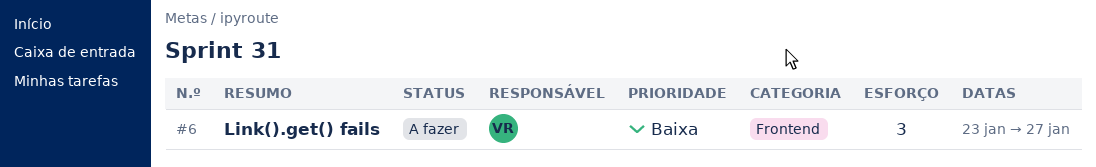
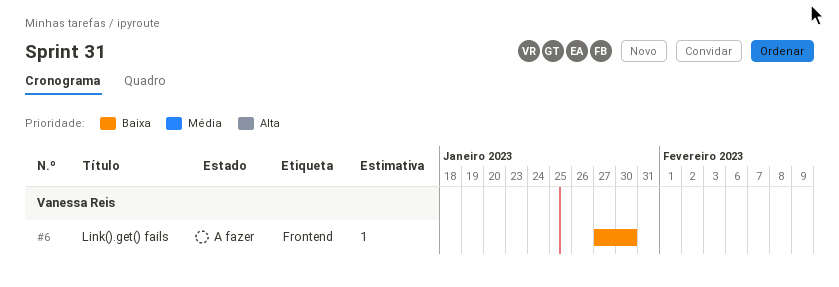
#6, estimate: 3 -> 1
#6, start: Jan 23 -> Jan 27
#6, due: Jan 27 -> Jan 30

